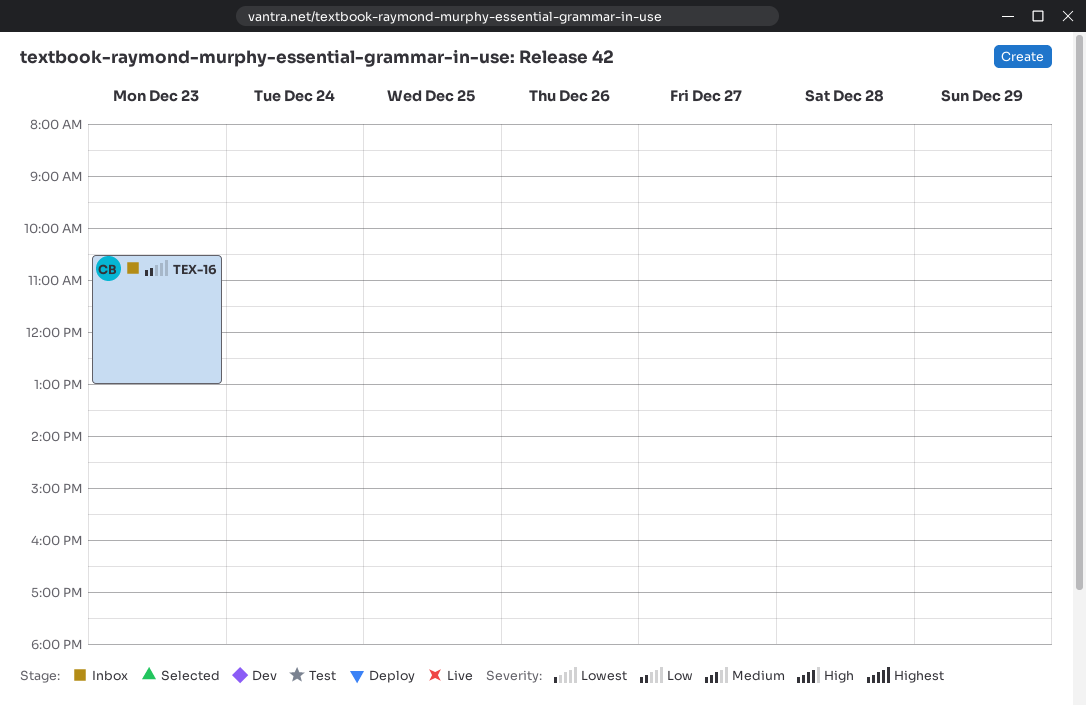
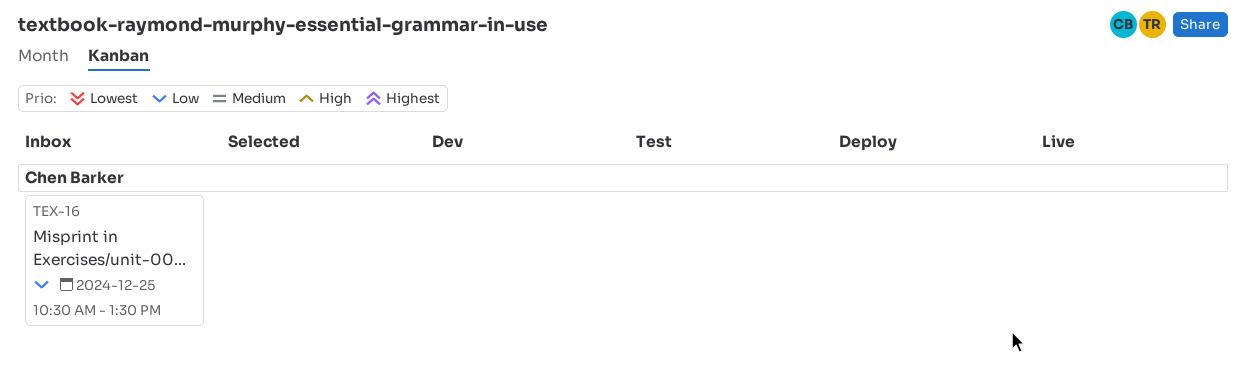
TEX-16, day: Dec 23 -> Dec 25
TEX-16, ends: 13:00 -> 13:30

